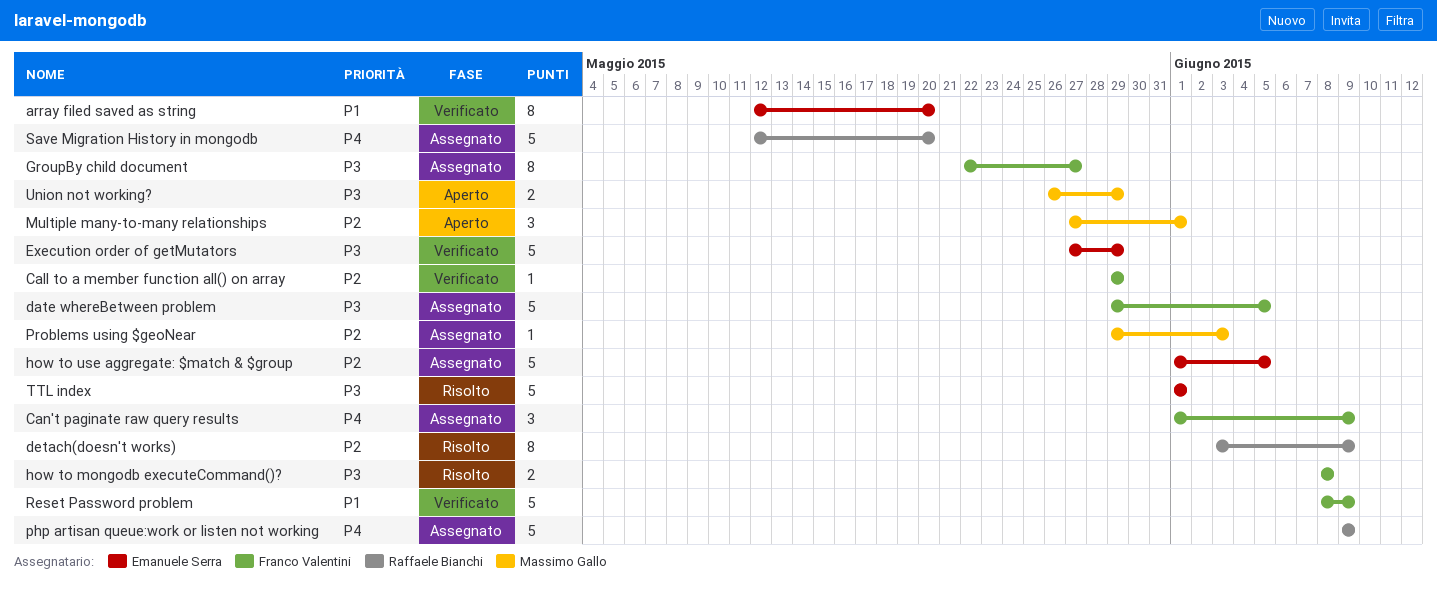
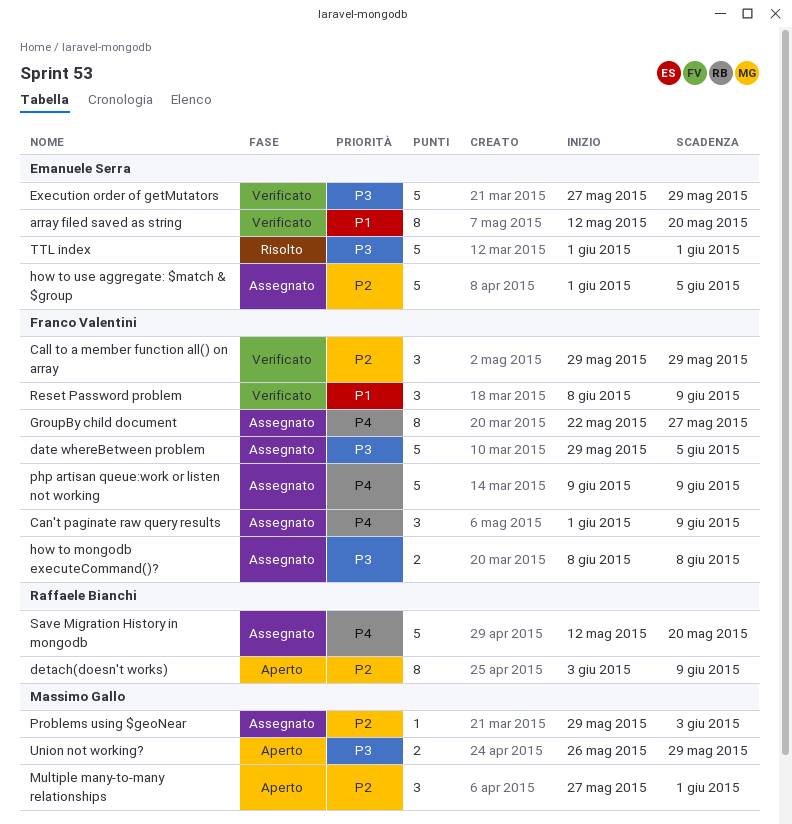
Call to a member function all() on array, estimate: 1 -> 3
detach(doesn't works), status: Risolto -> Aperto
GroupBy child document, priority: P3 -> P4
how to mongodb executeCommand()?, status: Risolto -> Assegnato
php artisan queue:work or listen not working, owner: Raffaele Bianchi -> Franco Valentini
Reset Password problem, estimate: 5 -> 3

